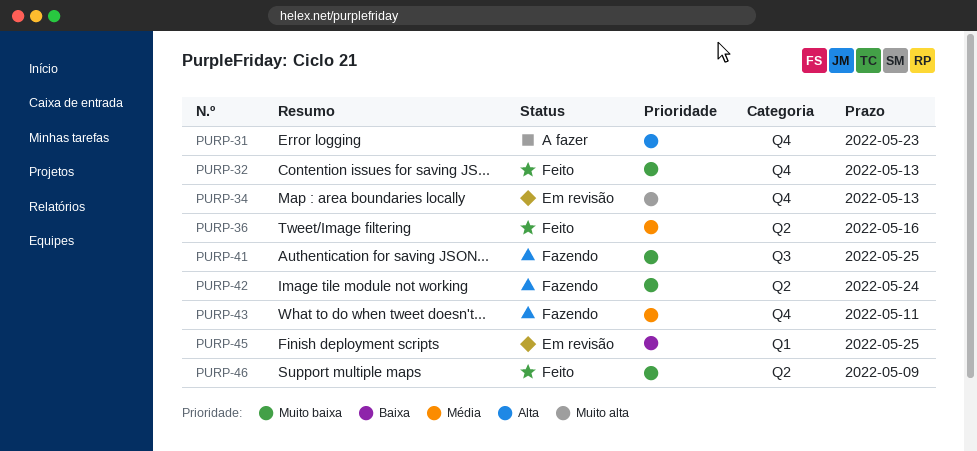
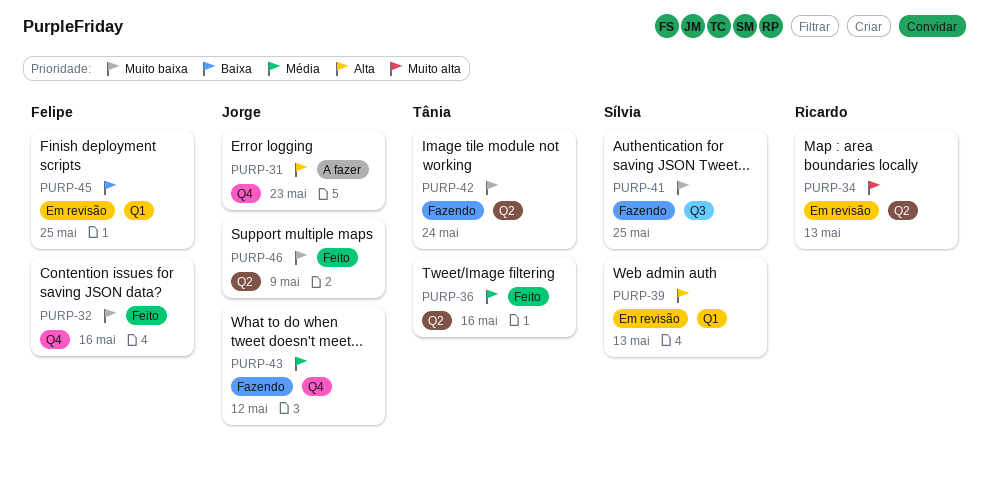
PURP-32, due: May 13 -> May 16
PURP-34, label: Q4 -> Q2
PURP-39: none -> present
PURP-43, due: May 11 -> May 12

